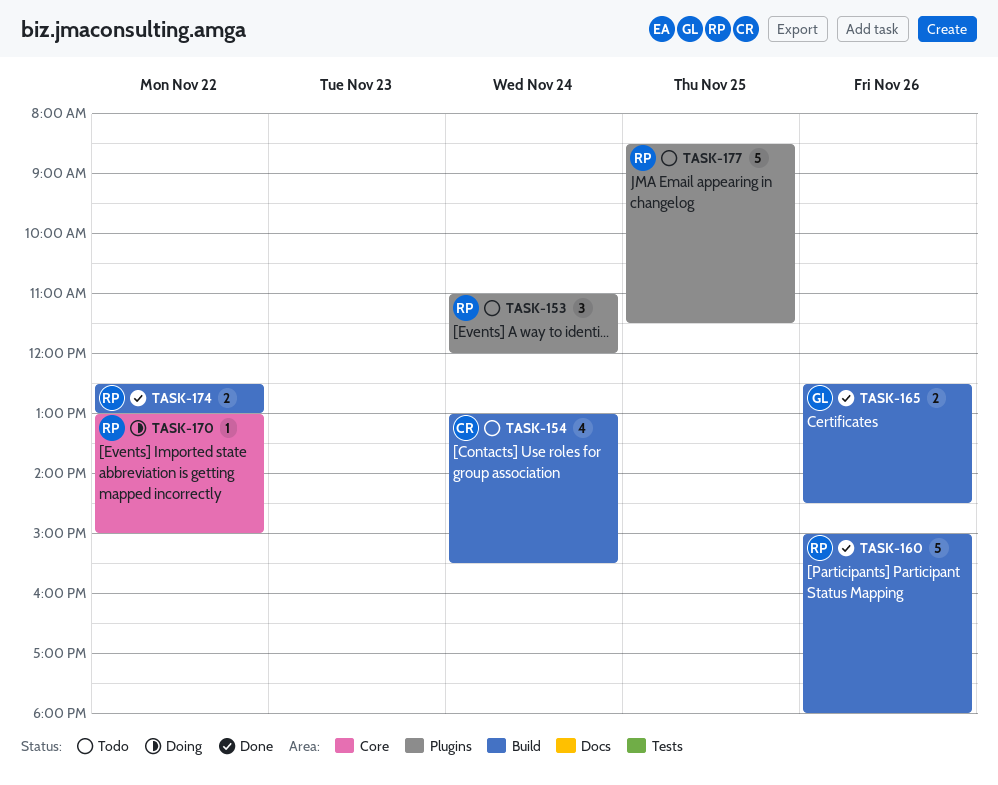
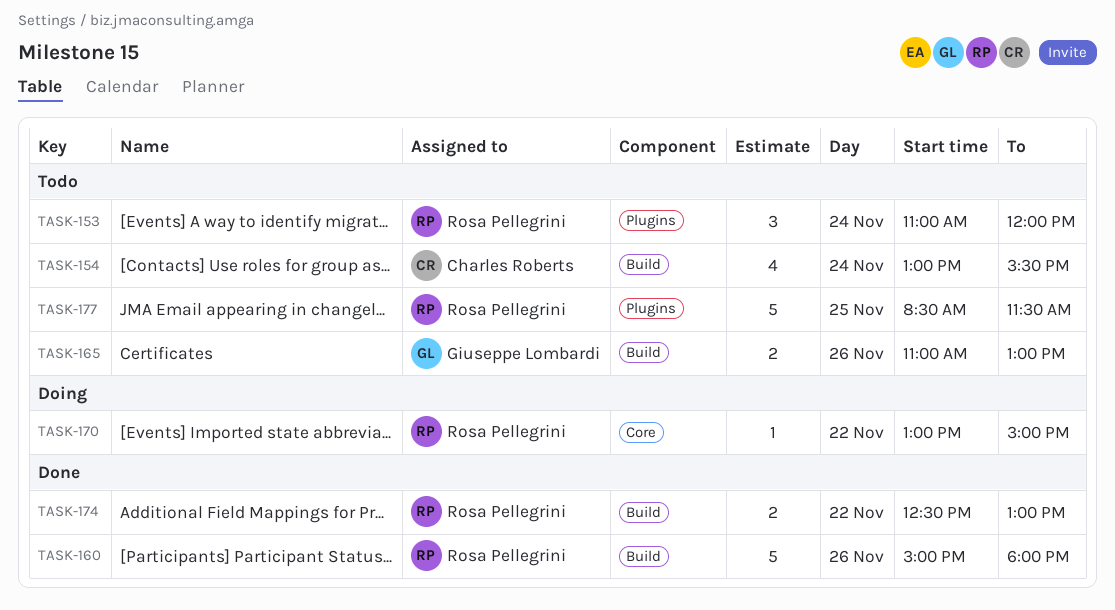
TASK-165, status: Done -> Todo
TASK-165, begins: 12:30 -> 11:00
TASK-165, ends: 14:30 -> 13:00

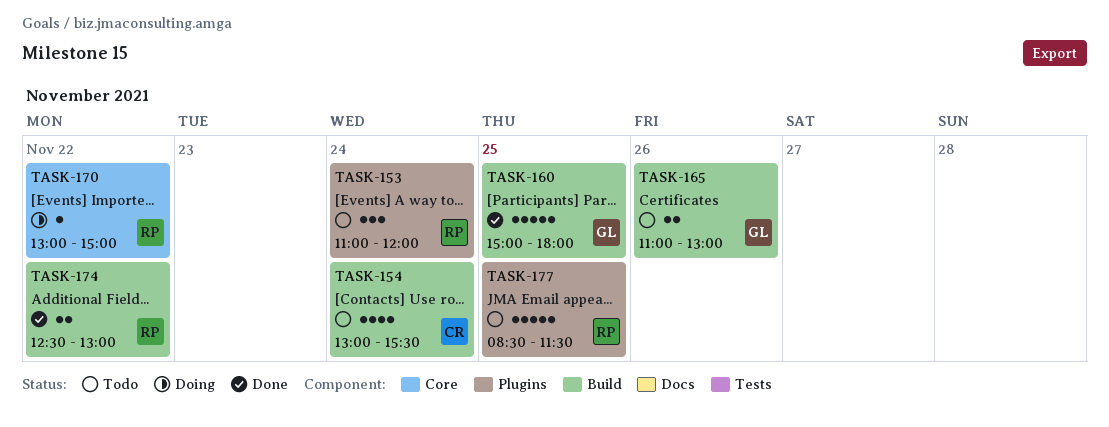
TASK-160, owner: Rosa Pellegrini -> Giuseppe Lombardi
TASK-160, day: Nov 26 -> Nov 25

